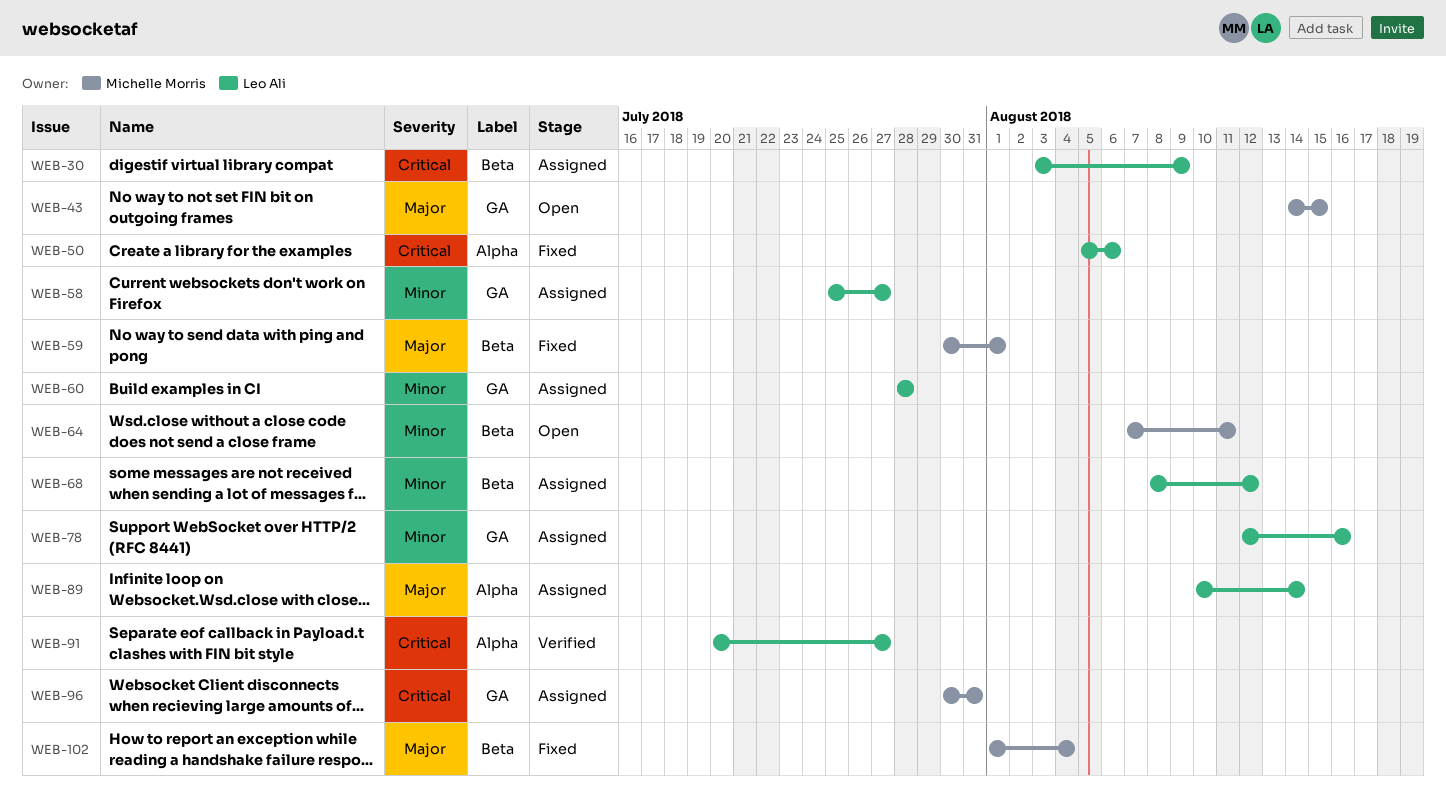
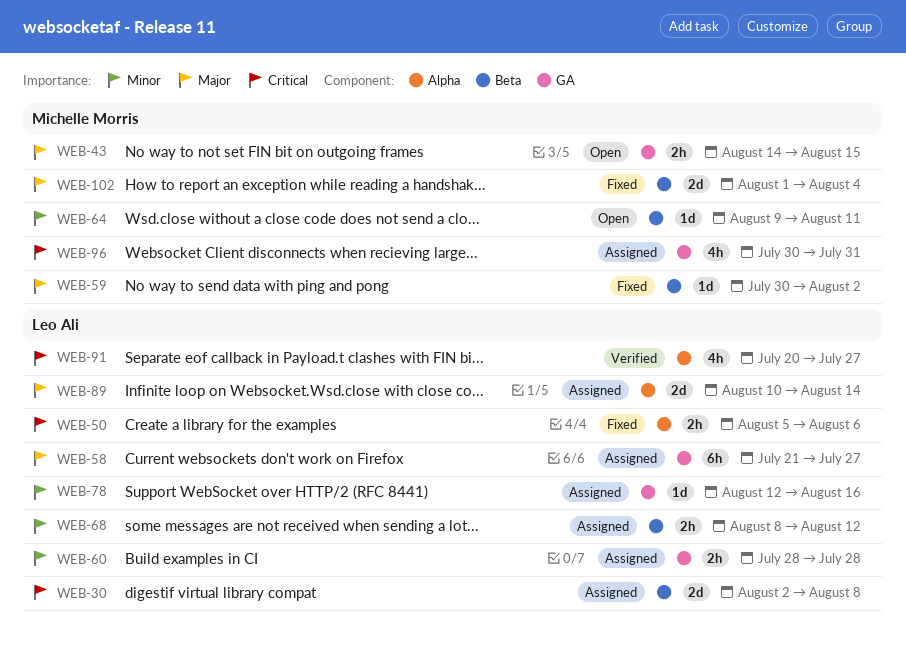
WEB-30, start: Aug 3 -> Aug 2
WEB-30, due: Aug 9 -> Aug 8
WEB-58, priority: Minor -> Major
WEB-58, start: Jul 25 -> Jul 21
WEB-59, due: Aug 1 -> Aug 2
WEB-64, start: Aug 7 -> Aug 9

